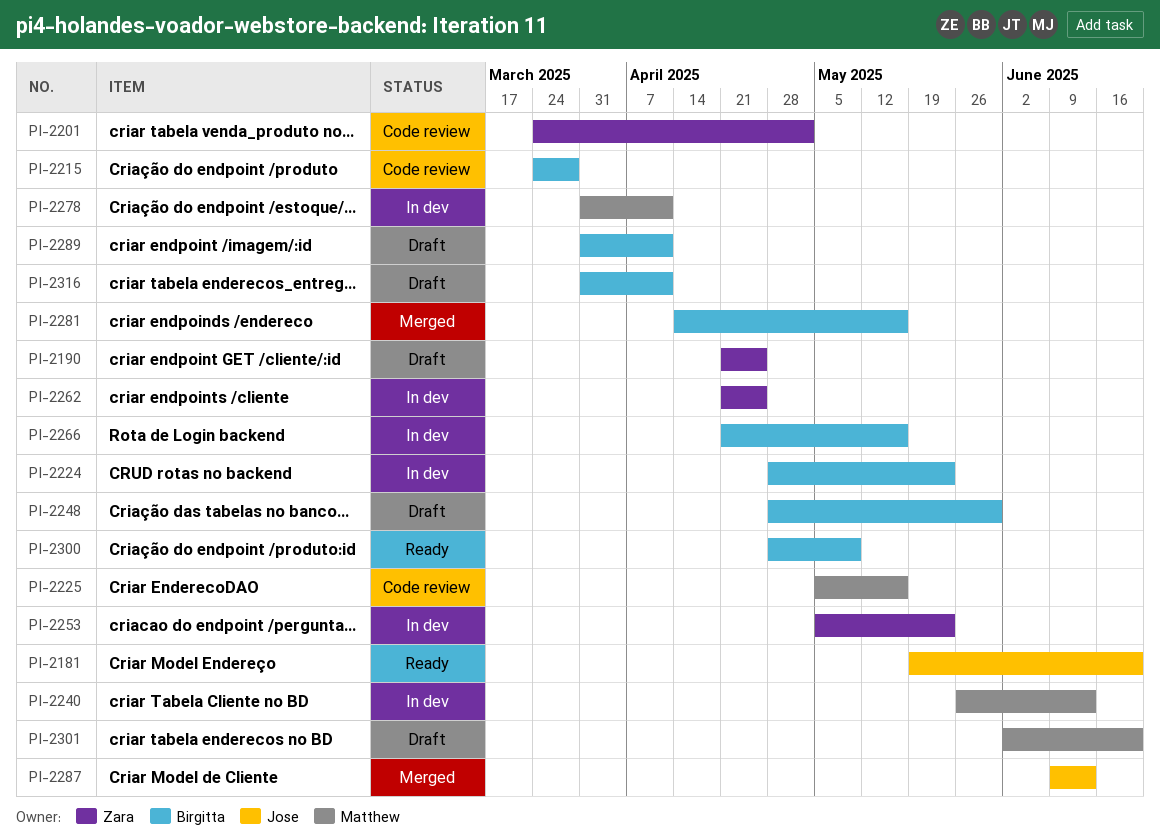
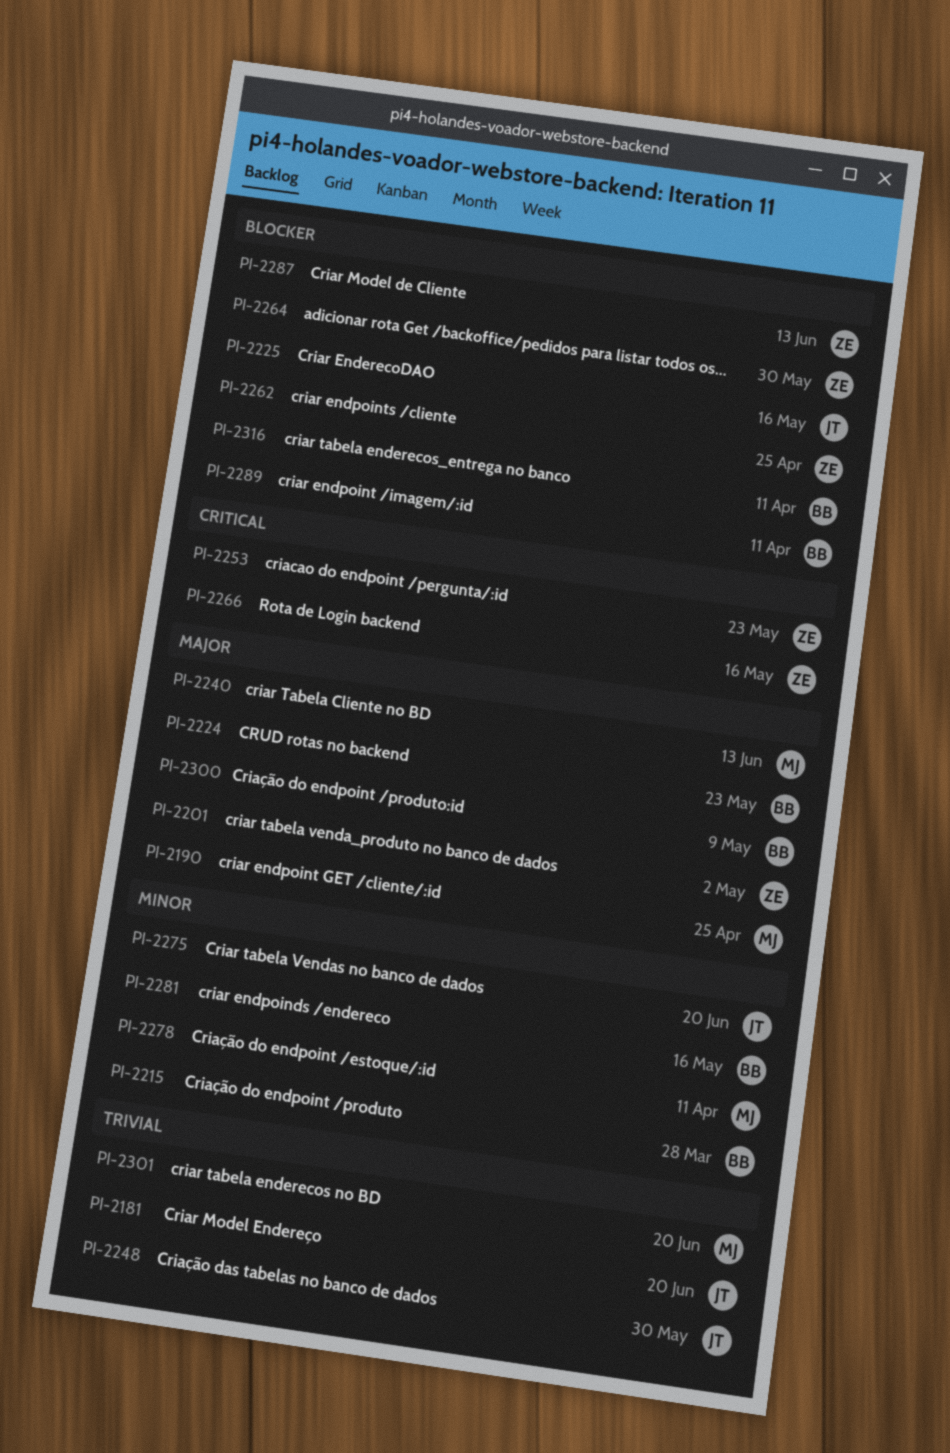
PI-2190, owner: Zara -> Matthew
PI-2225, owner: Matthew -> Jose
PI-2248, owner: Birgitta -> Jose
PI-2264: none -> present
PI-2266, owner: Birgitta -> Zara
PI-2275: none -> present
PI-2287, owner: Jose -> Zara

